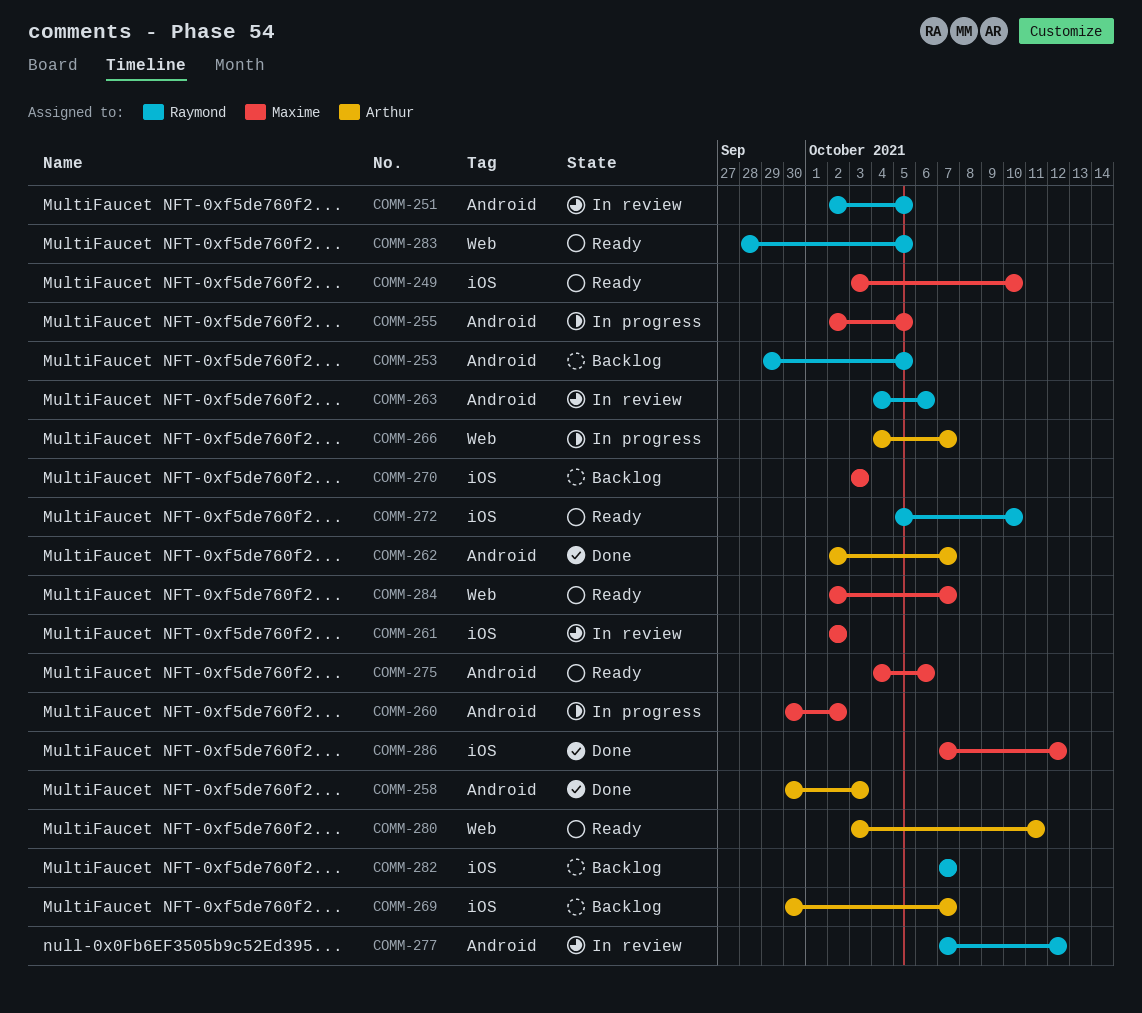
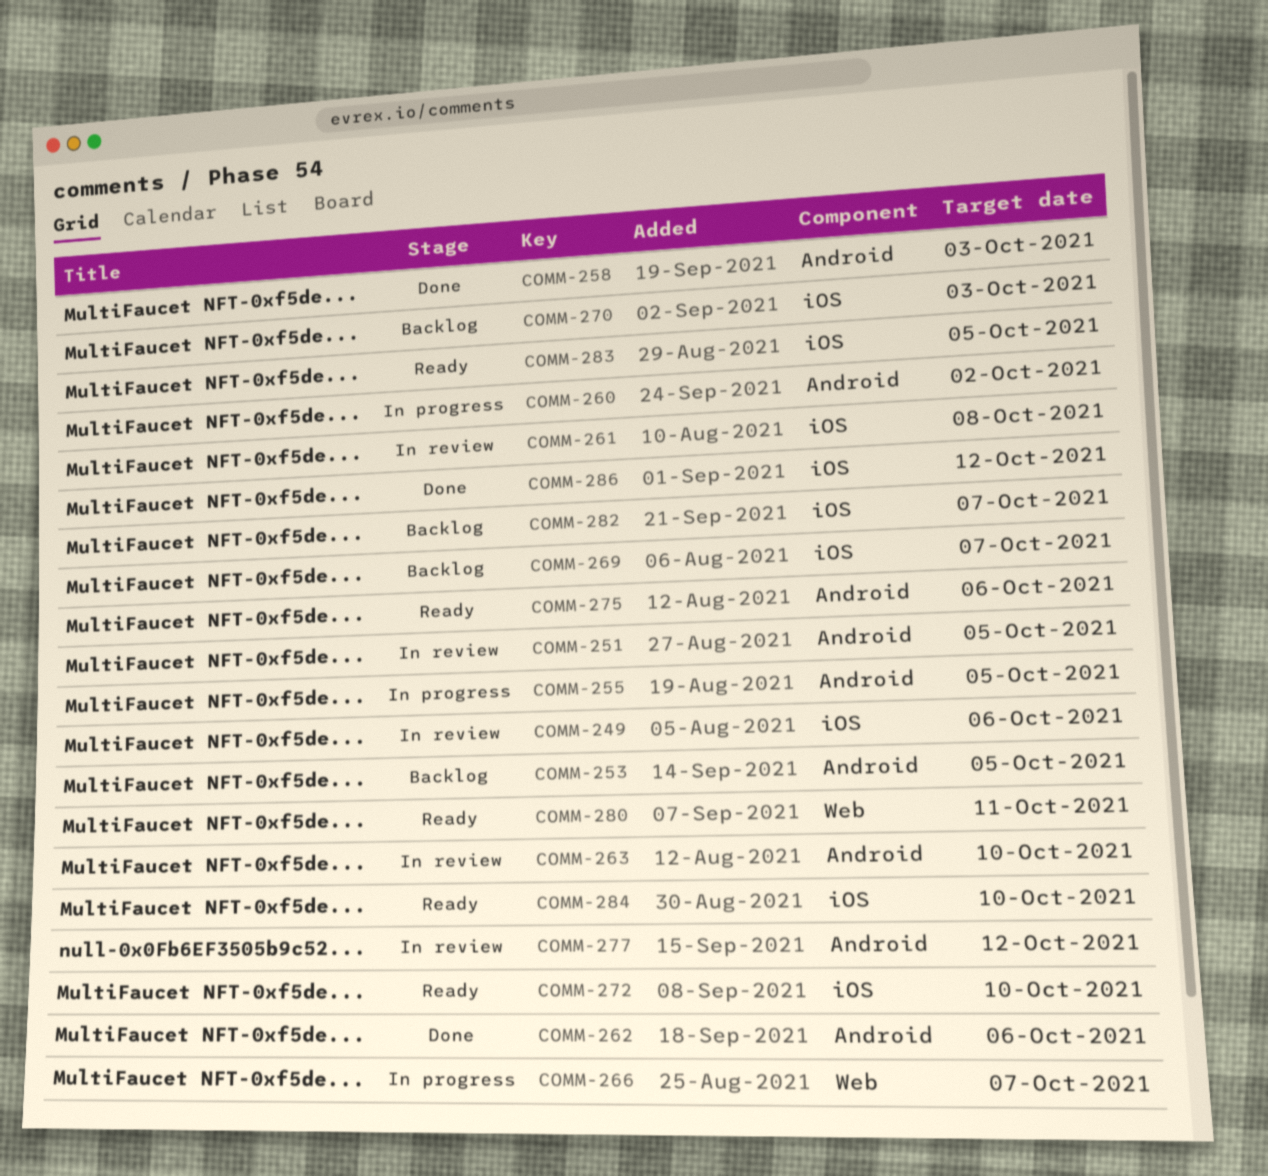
COMM-249, status: Ready -> In review
COMM-249, due: Oct 10 -> Oct 6
COMM-261, due: Oct 2 -> Oct 8
COMM-262, due: Oct 7 -> Oct 6
COMM-263, due: Oct 6 -> Oct 10
COMM-283, label: Web -> iOS
COMM-284, label: Web -> iOS
COMM-284, due: Oct 7 -> Oct 10

